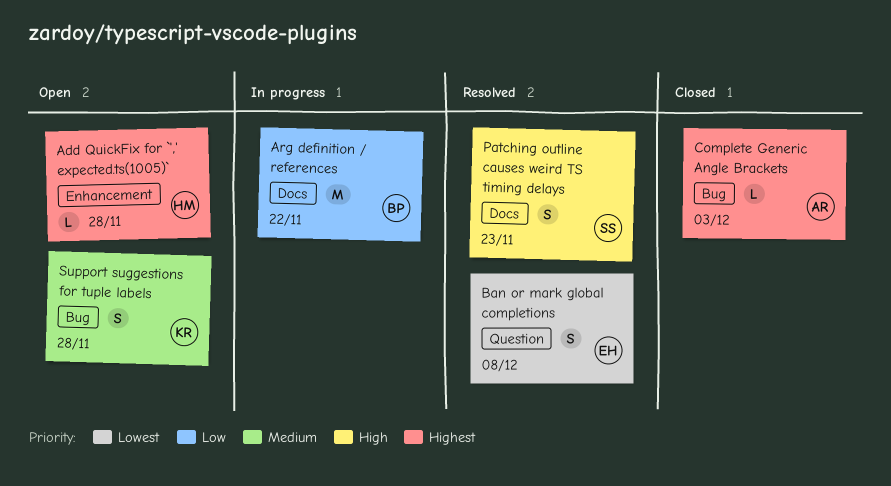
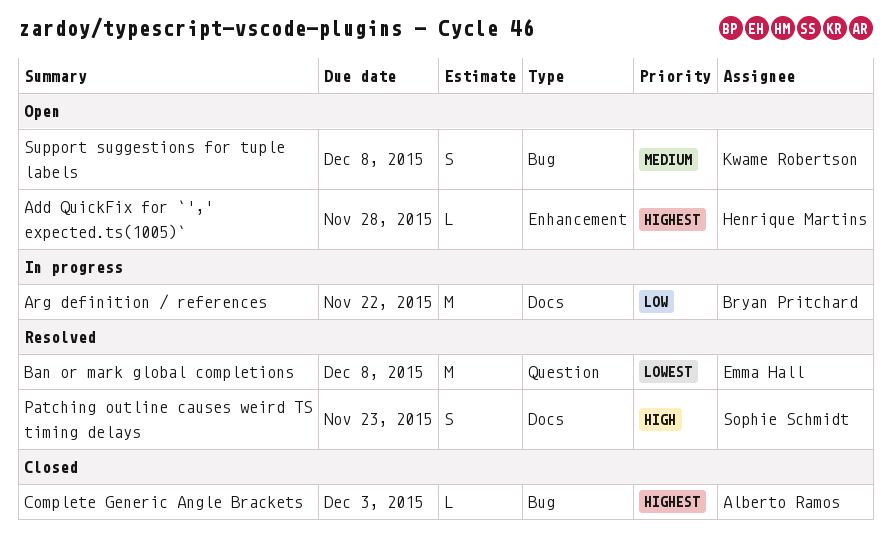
Ban or mark global completions, estimate: S -> M
Support suggestions for tuple labels, due: Nov 28 -> Dec 8

